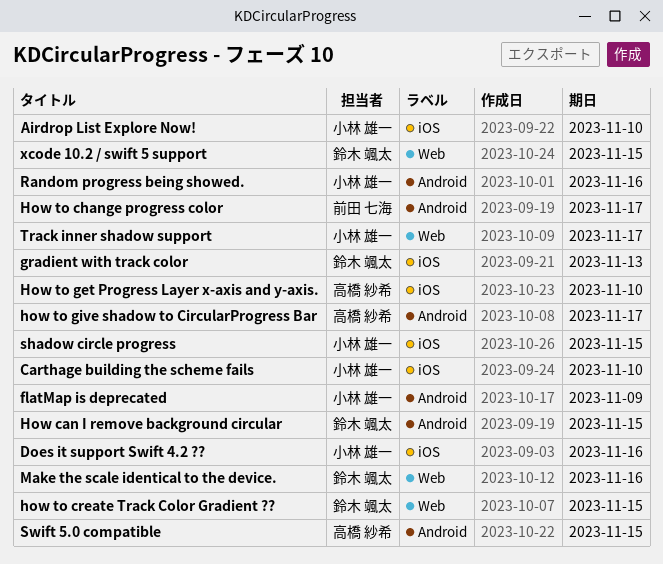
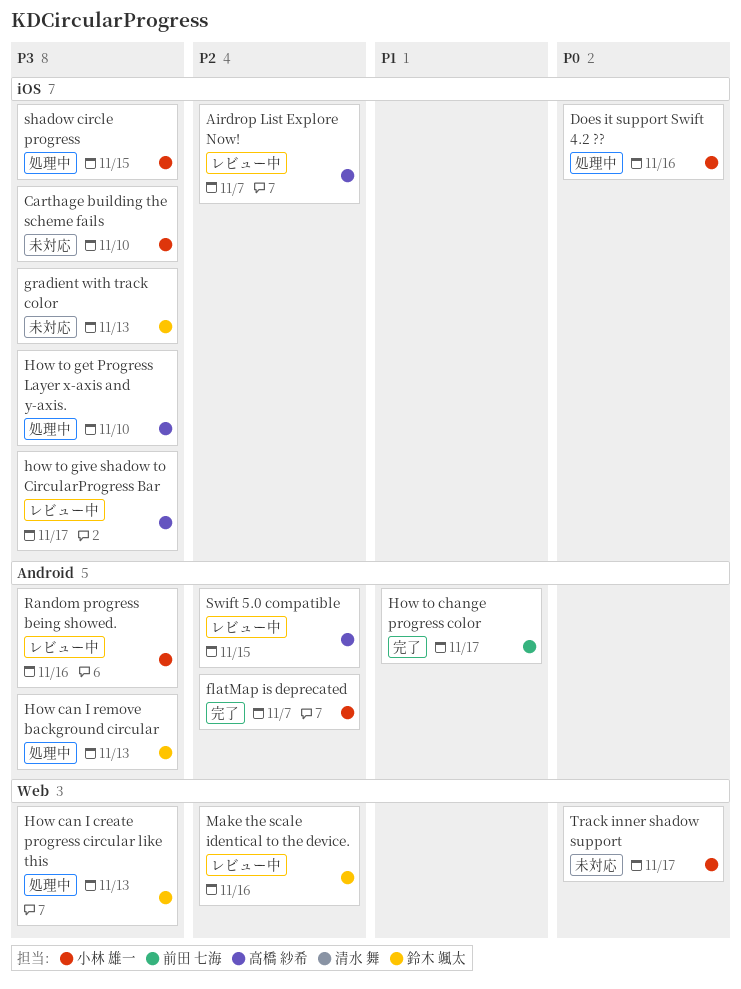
Airdrop List Explore Now!, owner: 小林 雄一 -> 高橋 紗希
Airdrop List Explore Now!, due: Nov 10 -> Nov 7
flatMap is deprecated, due: Nov 9 -> Nov 7
How can I create progress circular like this: none -> present
How can I remove background circular, due: Nov 15 -> Nov 13
how to create Track Color Gradient ??: present -> none
how to give shadow to CircularProgress Bar, label: Android -> iOS
xcode 10.2 / swift 5 support: present -> none

